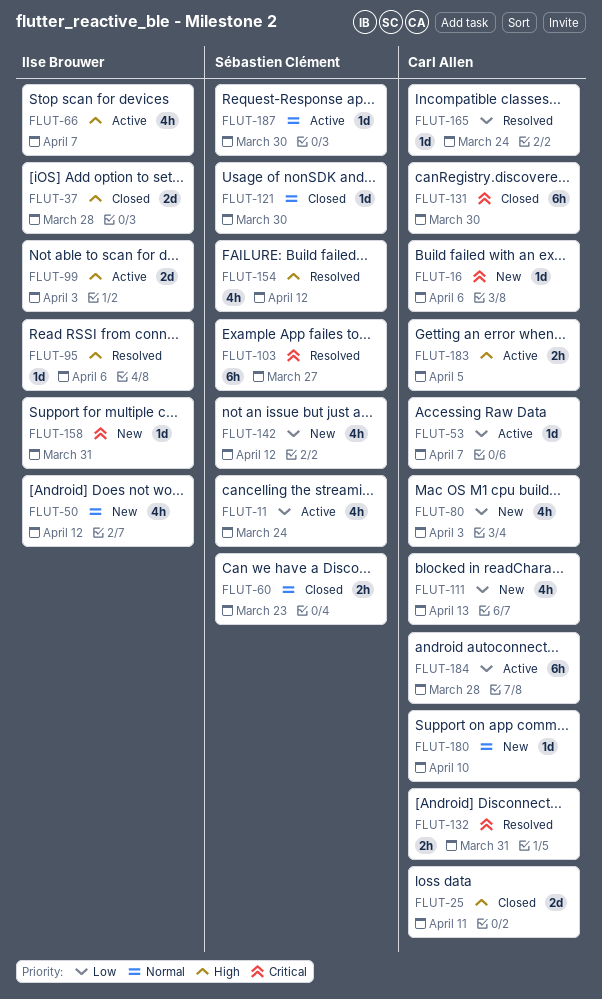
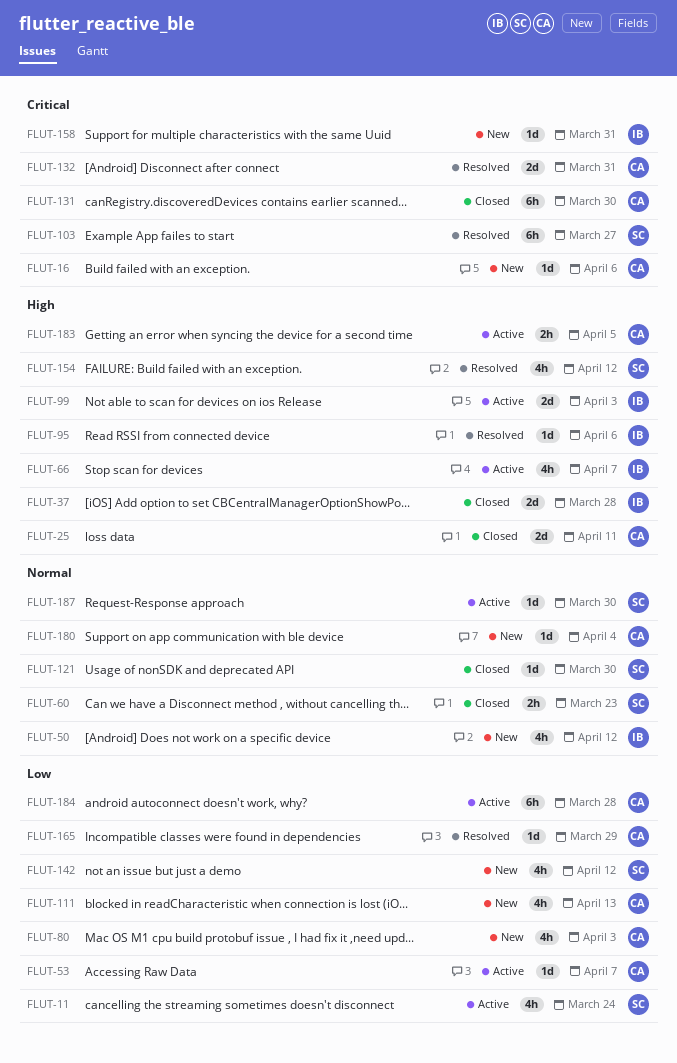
FLUT-132, estimate: 2h -> 2d
FLUT-165, due: Mar 24 -> Mar 29
FLUT-180, due: Apr 10 -> Apr 4

